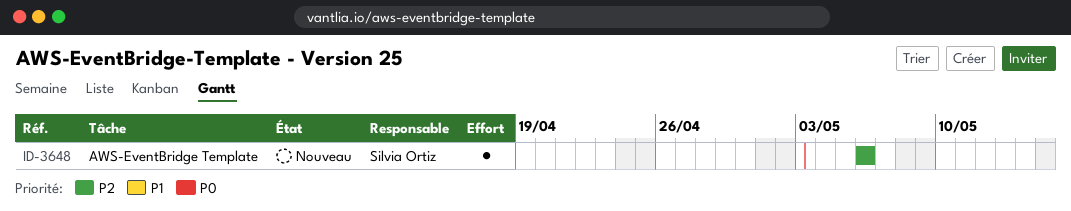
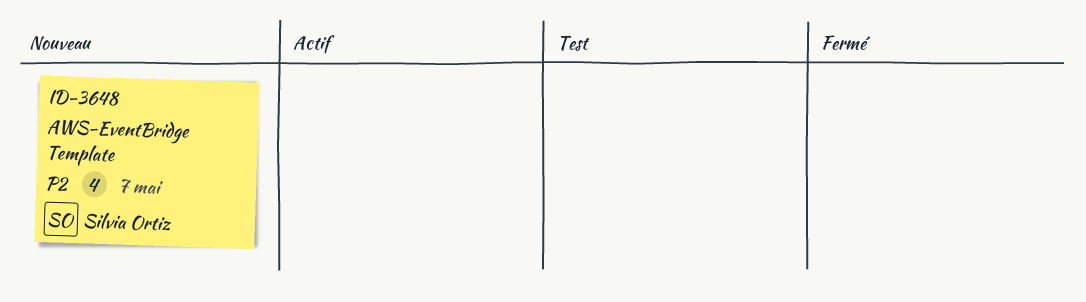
ID-3648, estimate: 1 -> 4
ID-3648, due: May 6 -> May 7

